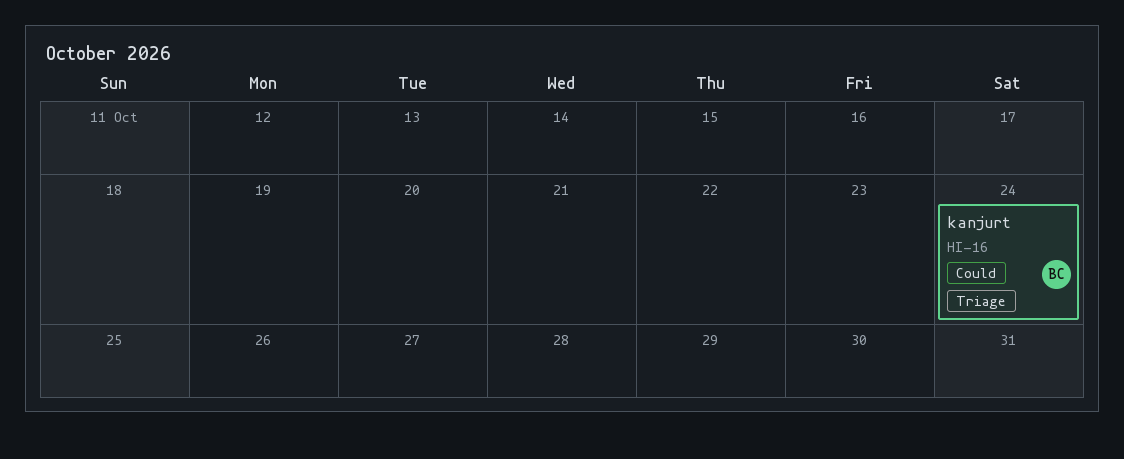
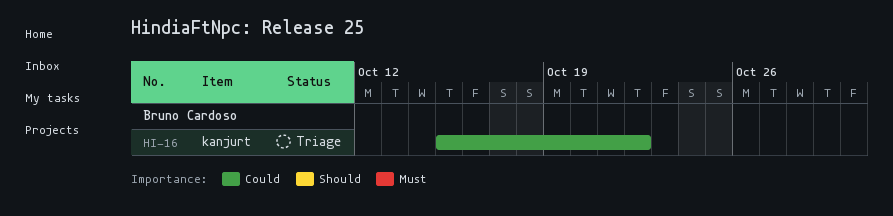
HI-16, due: Oct 24 -> Oct 22

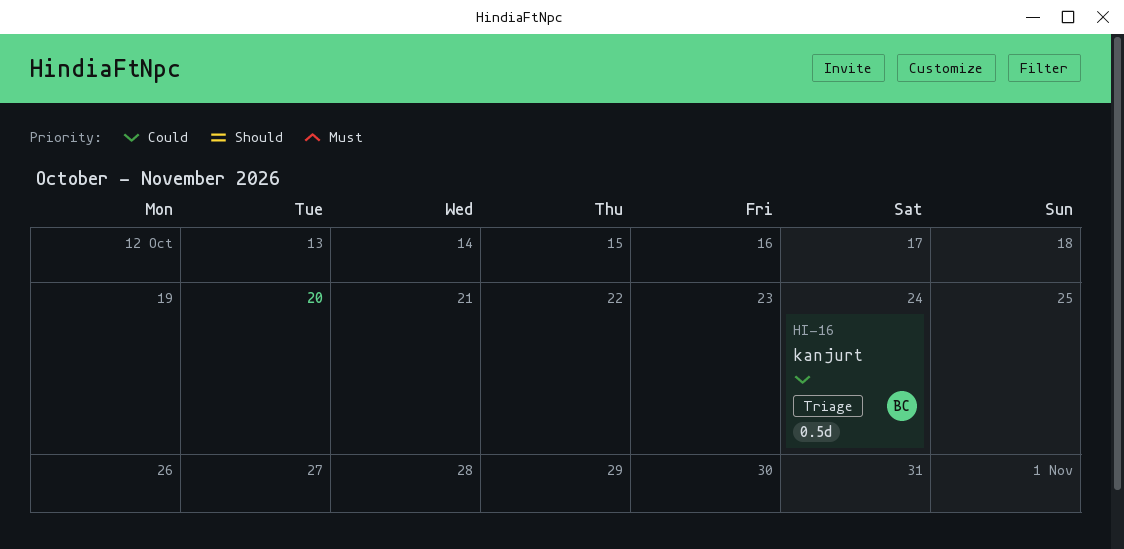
HI-16, due: Oct 22 -> Oct 24

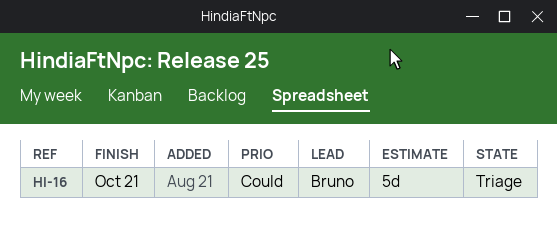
HI-16, estimate: 0.5d -> 5d
HI-16, due: Oct 24 -> Oct 21

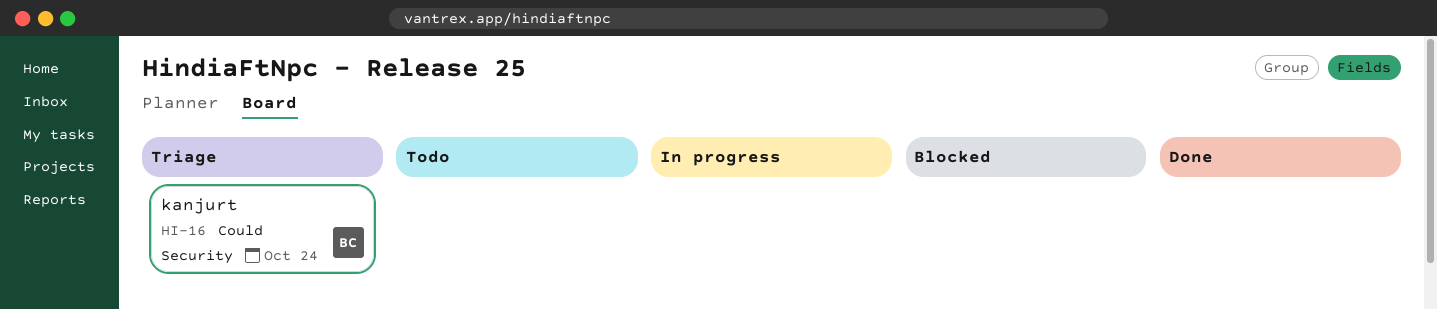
HI-16, due: Oct 21 -> Oct 24

